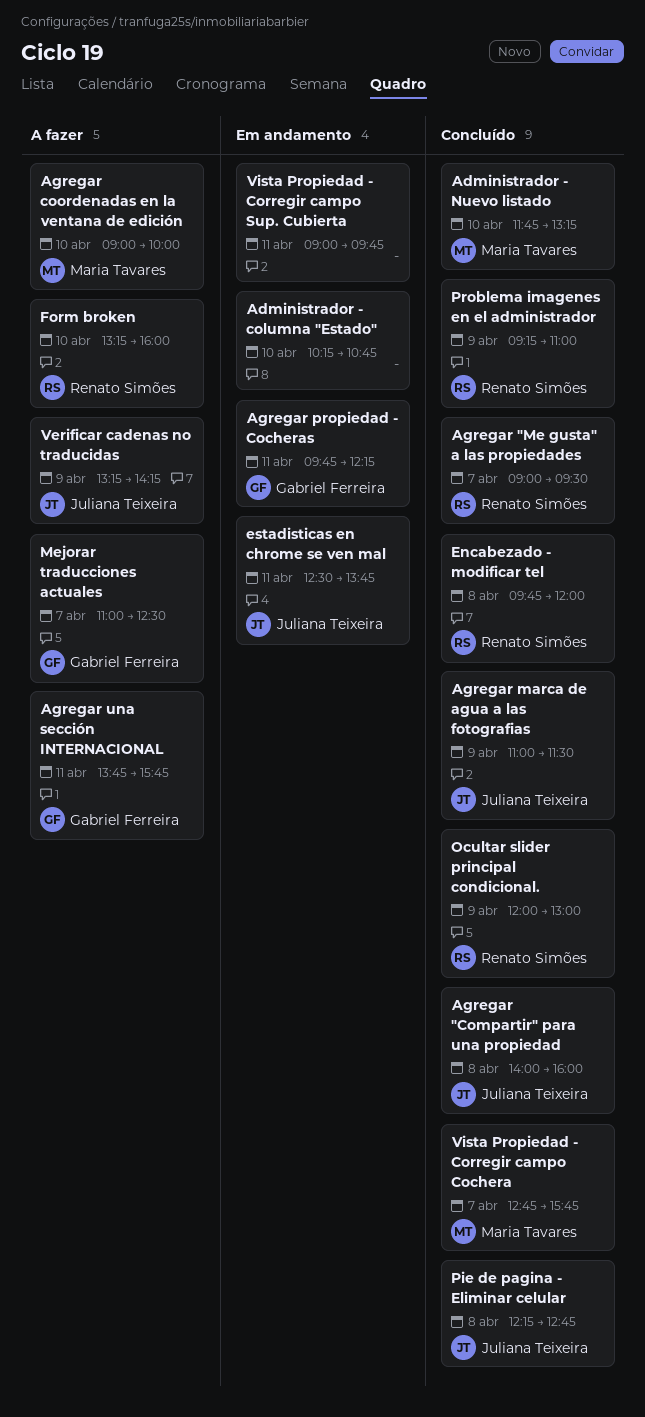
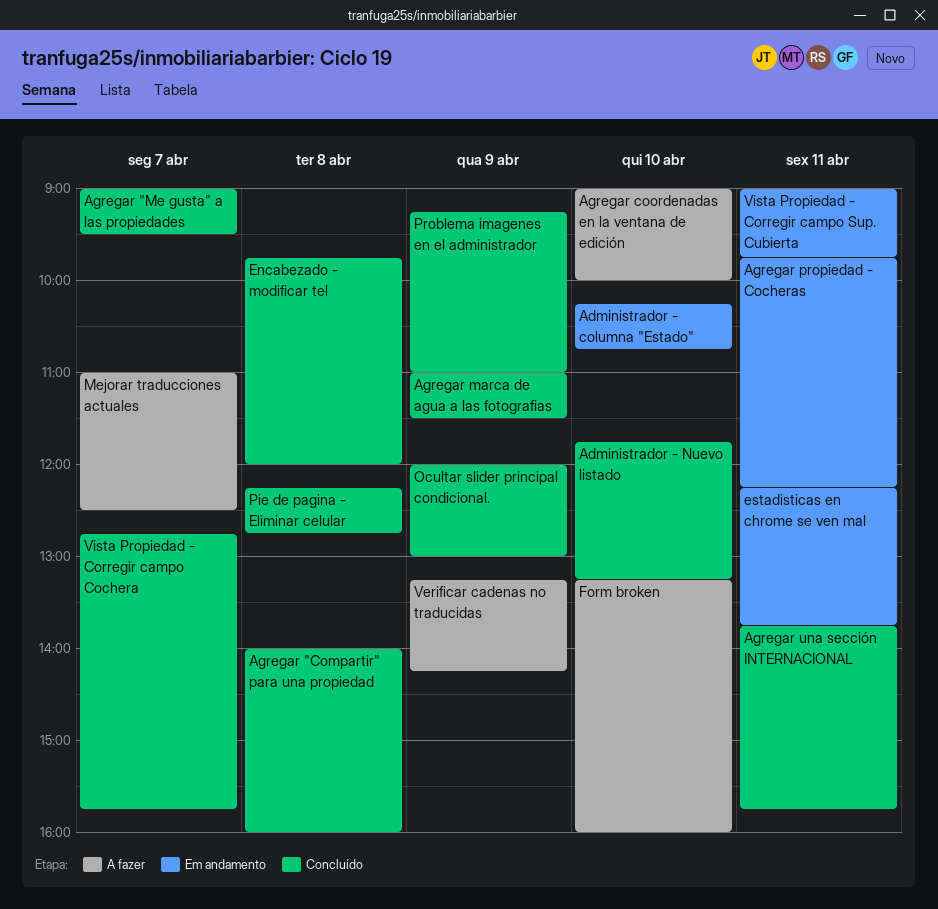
Agregar una sección INTERNACIONAL, status: A fazer -> Concluído
estadisticas en chrome se ven mal, begins: 12:30 -> 12:15

